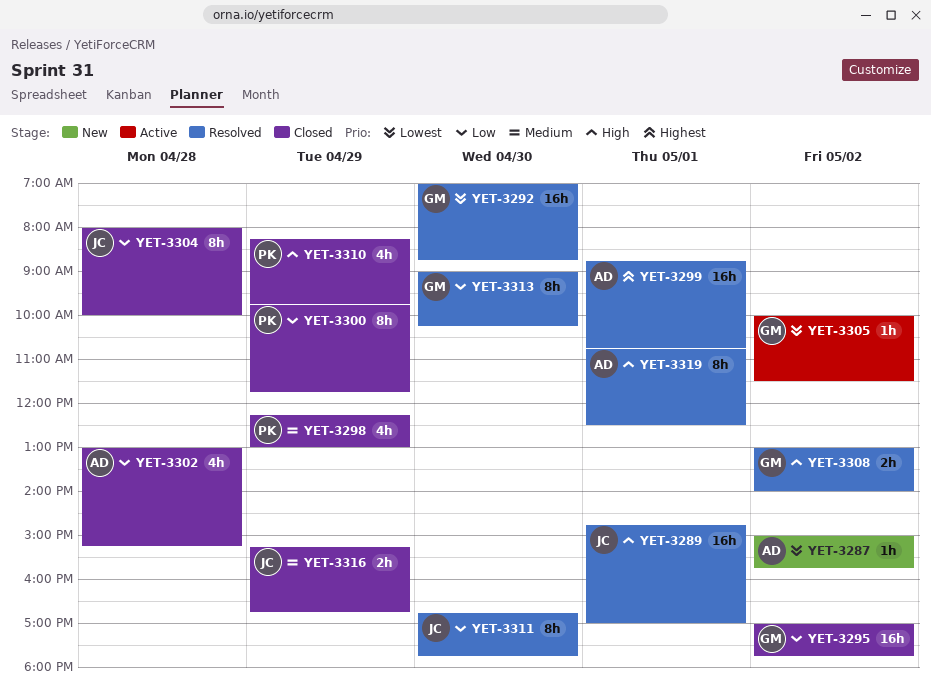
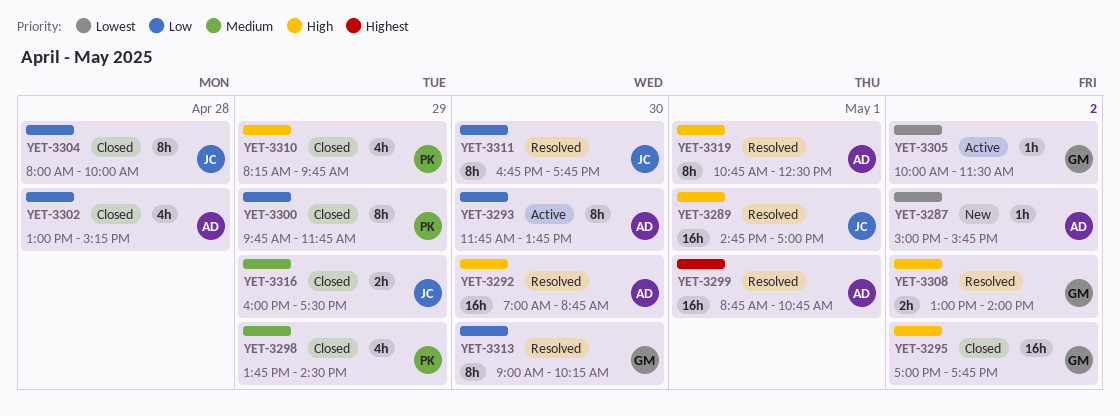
YET-3292, owner: GM -> AD
YET-3292, priority: Lowest -> High
YET-3293: none -> present
YET-3295, priority: Low -> High
YET-3298, begins: 12:15 -> 13:45
YET-3298, ends: 13:00 -> 14:30
YET-3316, begins: 15:15 -> 16:00
YET-3316, ends: 16:45 -> 17:30

